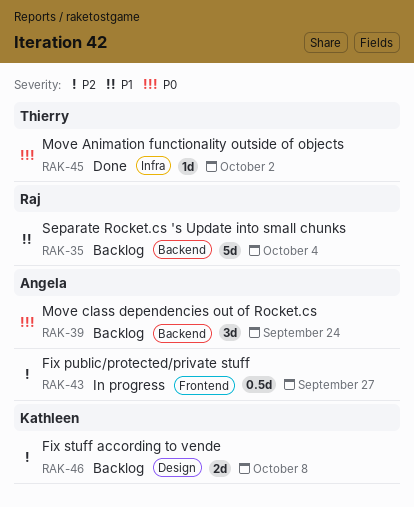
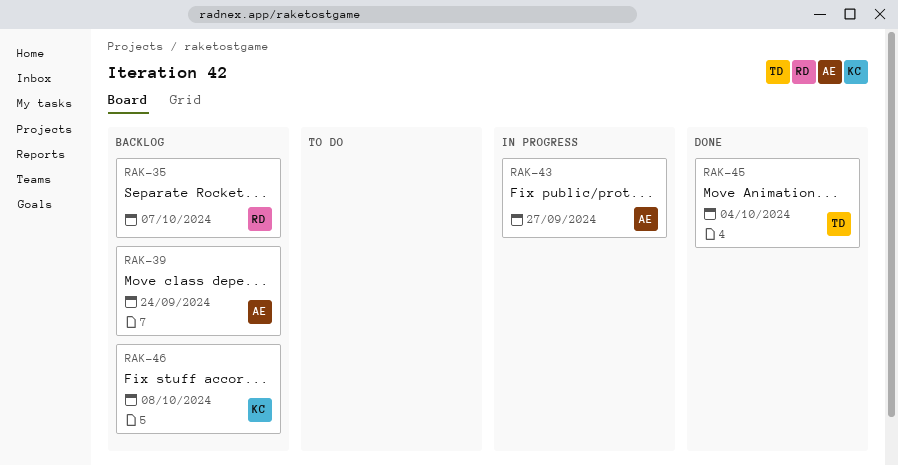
RAK-35, due: Oct 4 -> Oct 7
RAK-45, due: Oct 2 -> Oct 4

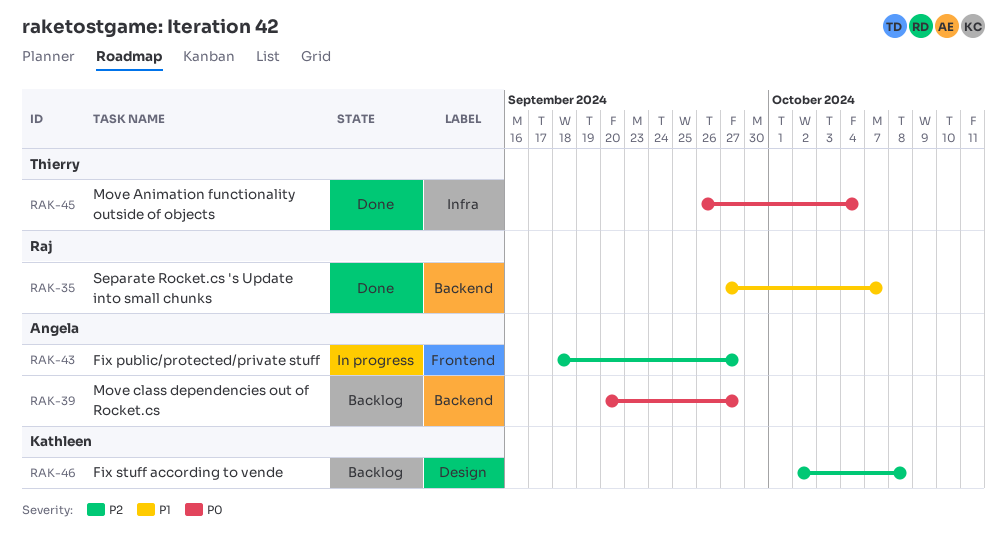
RAK-35, status: Backlog -> Done
RAK-39, due: Sep 24 -> Sep 27

